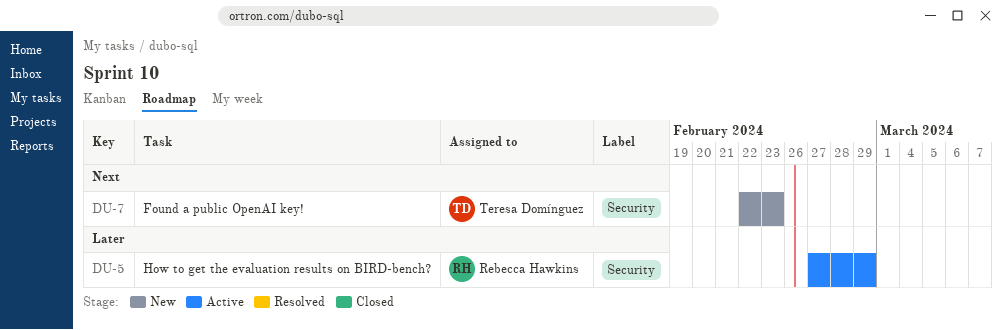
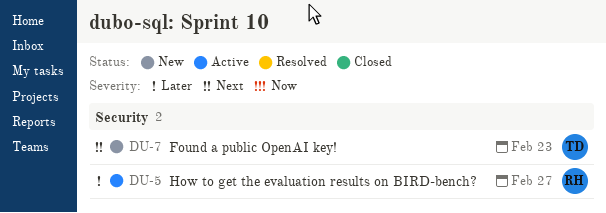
DU-5, due: Feb 29 -> Feb 27

